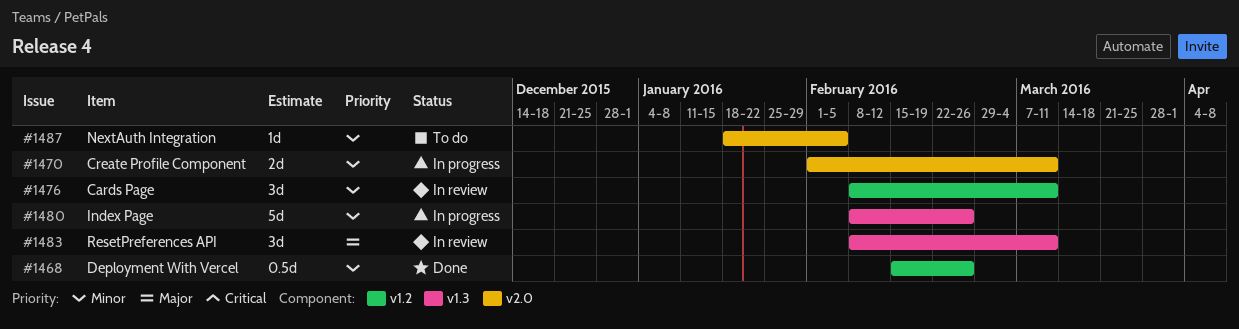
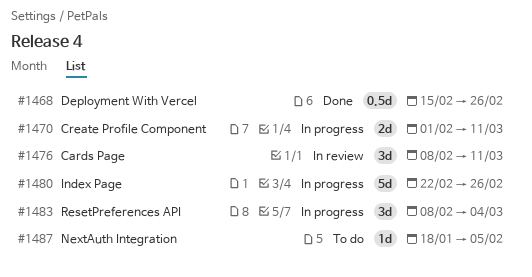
#1480, start: Feb 8 -> Feb 22
#1483, status: In review -> In progress
#1483, due: Mar 11 -> Mar 4

